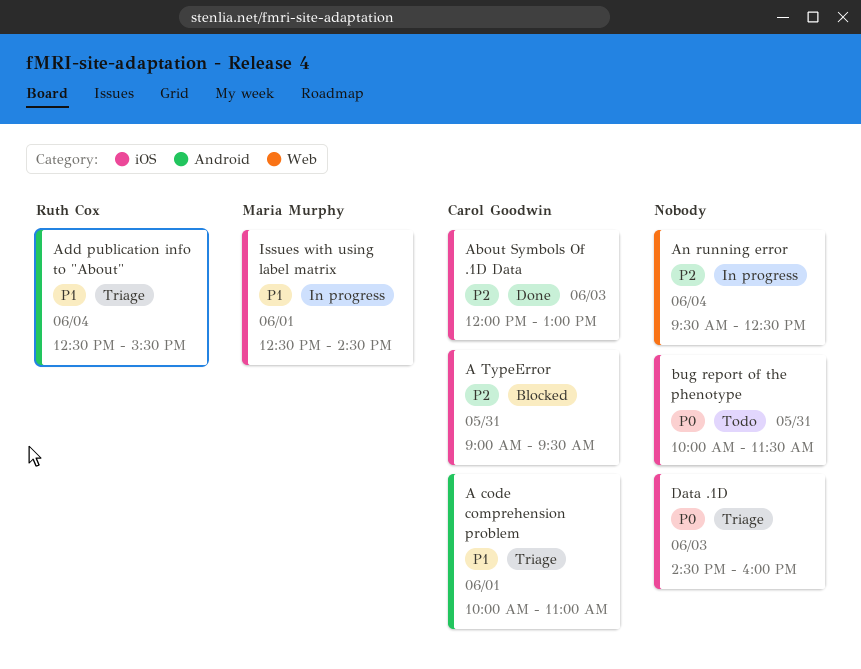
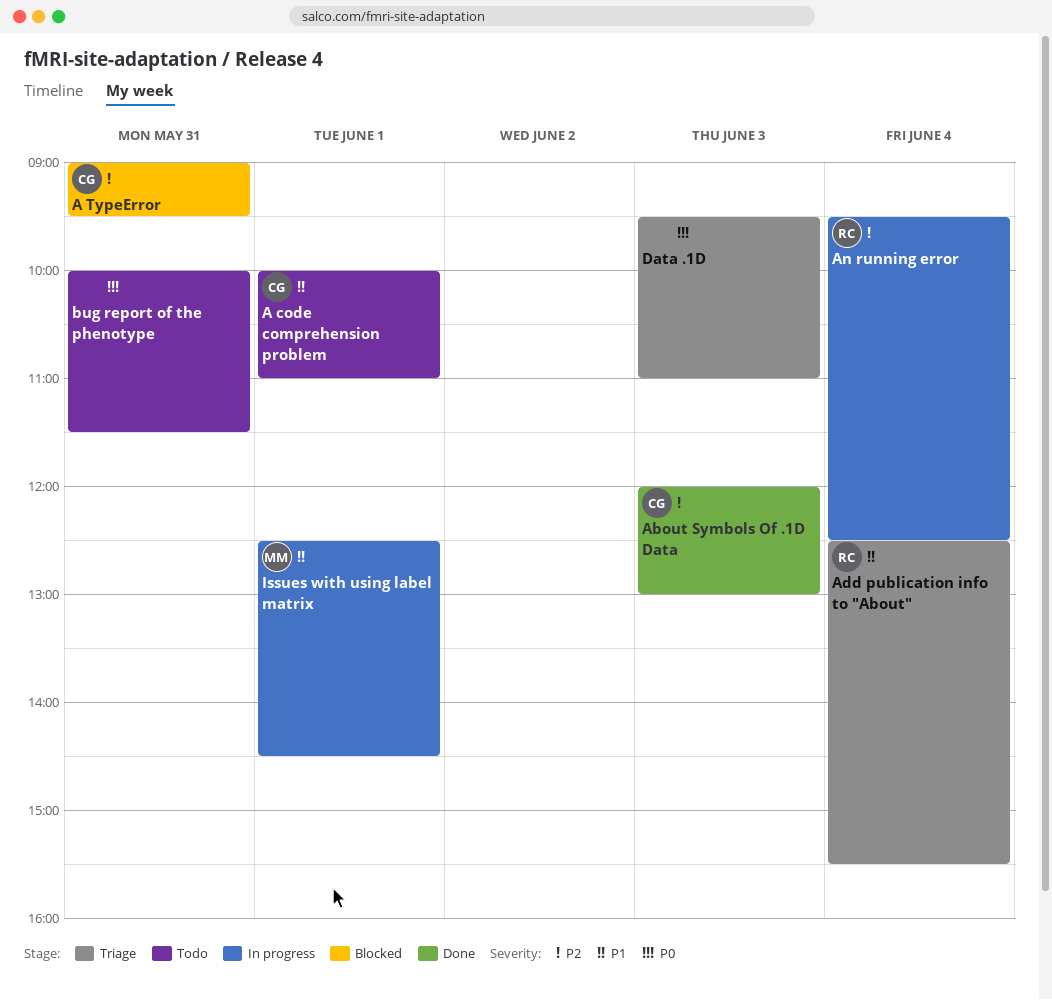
A code comprehension problem, status: Triage -> Todo
An running error, owner: none -> Ruth Cox
Data .1D, begins: 14:30 -> 09:30
Data .1D, ends: 16:00 -> 11:00

